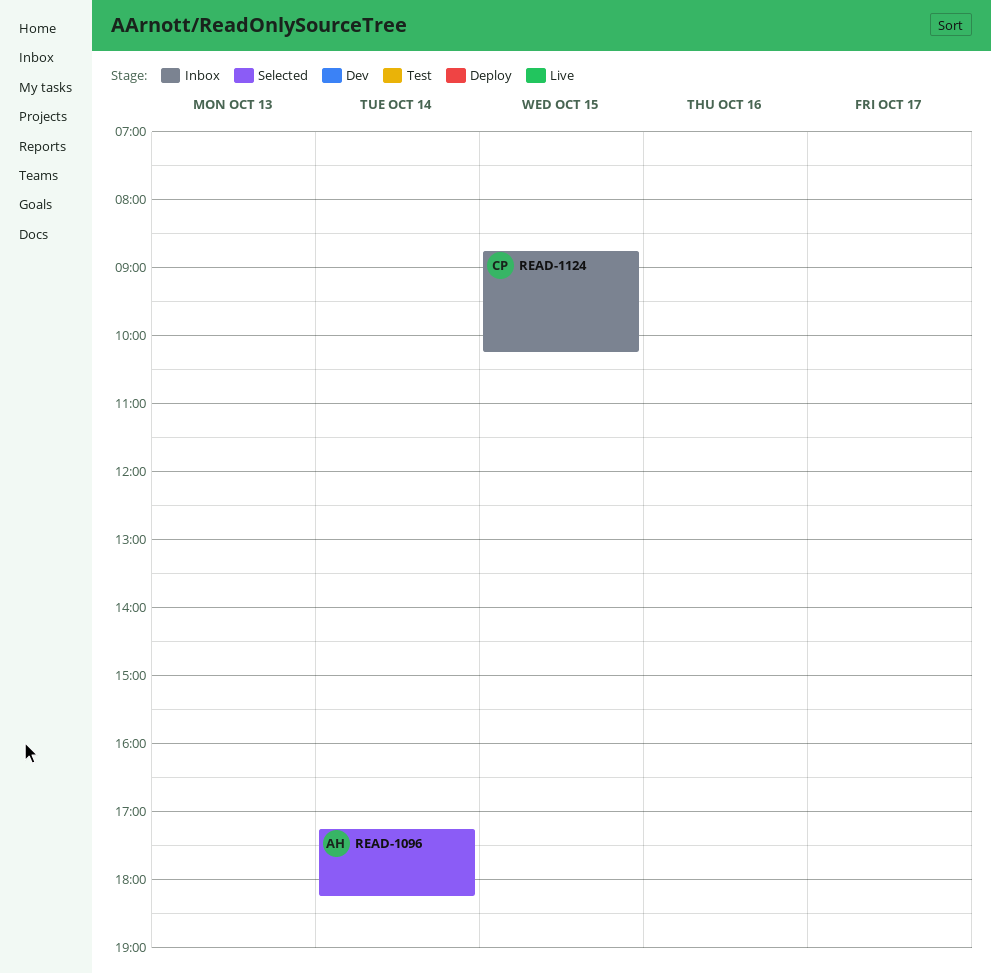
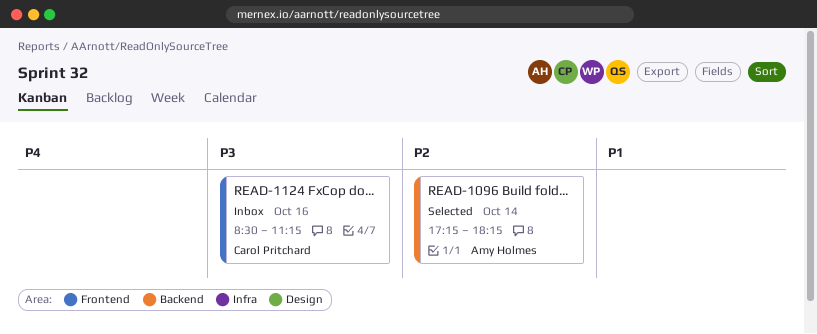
READ-1124, day: Oct 15 -> Oct 16
READ-1124, begins: 08:45 -> 08:30
READ-1124, ends: 10:15 -> 11:15

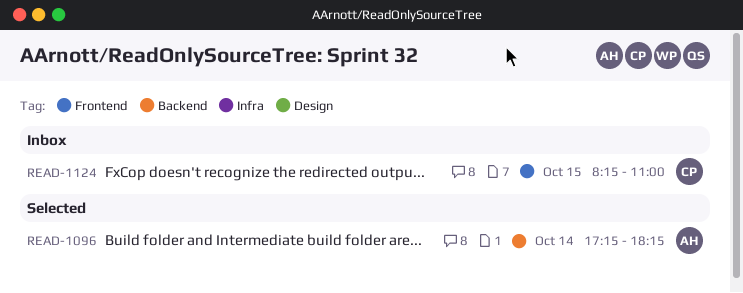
READ-1124, day: Oct 16 -> Oct 15
READ-1124, begins: 08:30 -> 08:15
READ-1124, ends: 11:15 -> 11:00

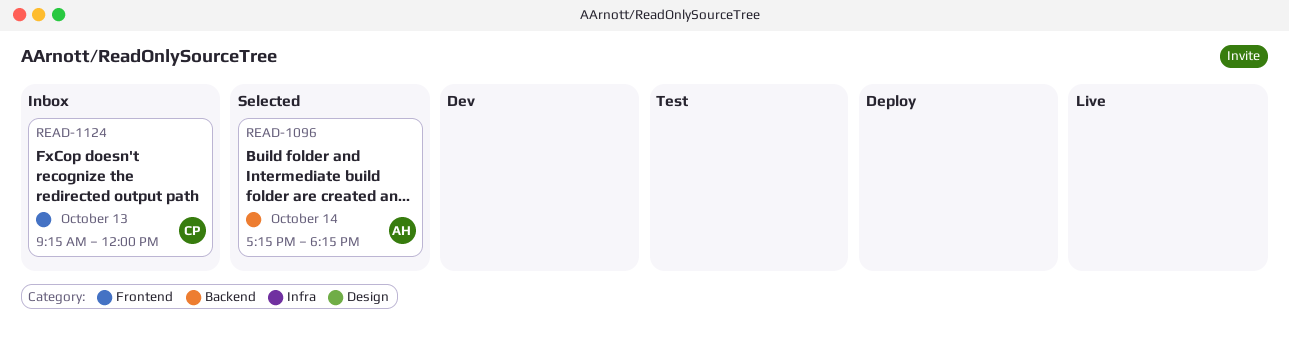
READ-1124, day: Oct 15 -> Oct 13
READ-1124, begins: 08:15 -> 09:15
READ-1124, ends: 11:00 -> 12:00

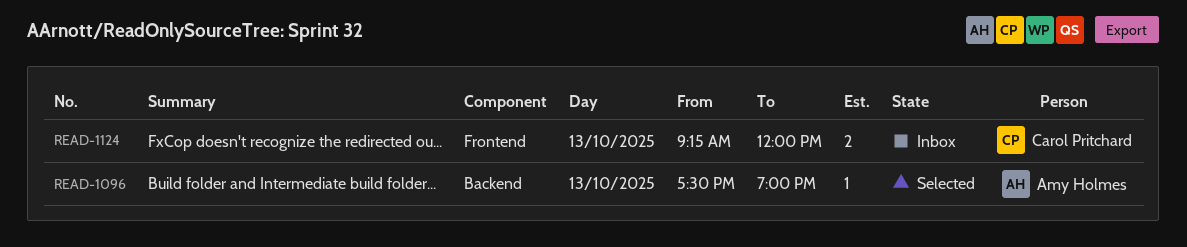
READ-1096, day: Oct 14 -> Oct 13
READ-1096, begins: 17:15 -> 17:30
READ-1096, ends: 18:15 -> 19:00

